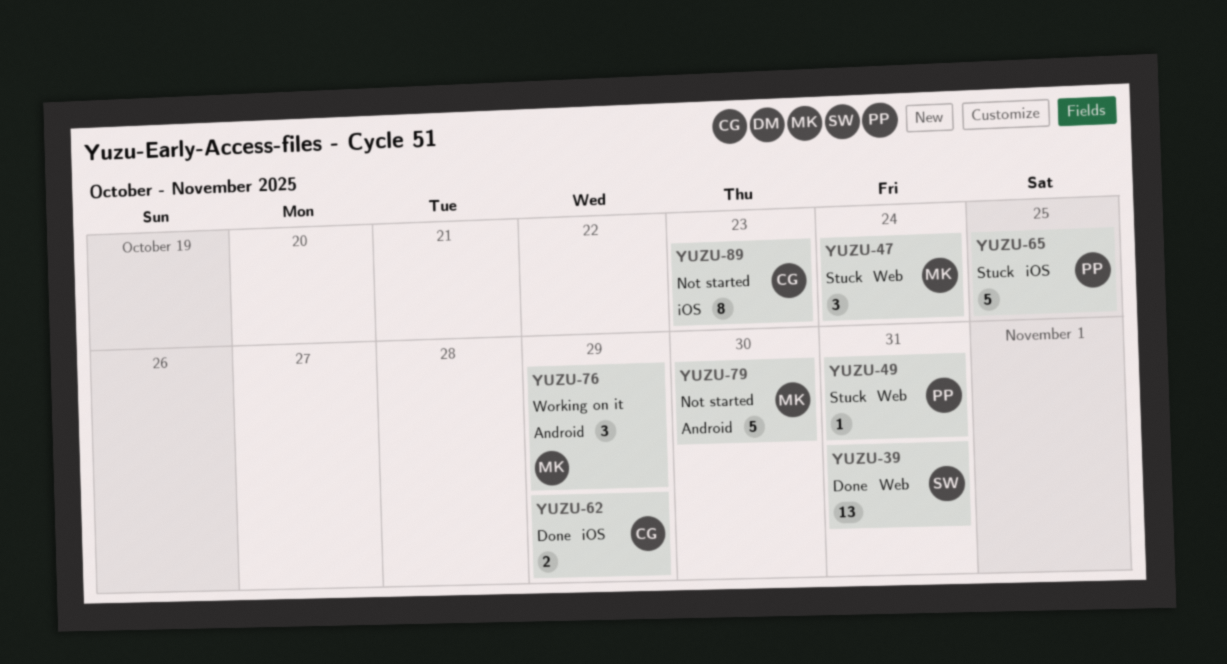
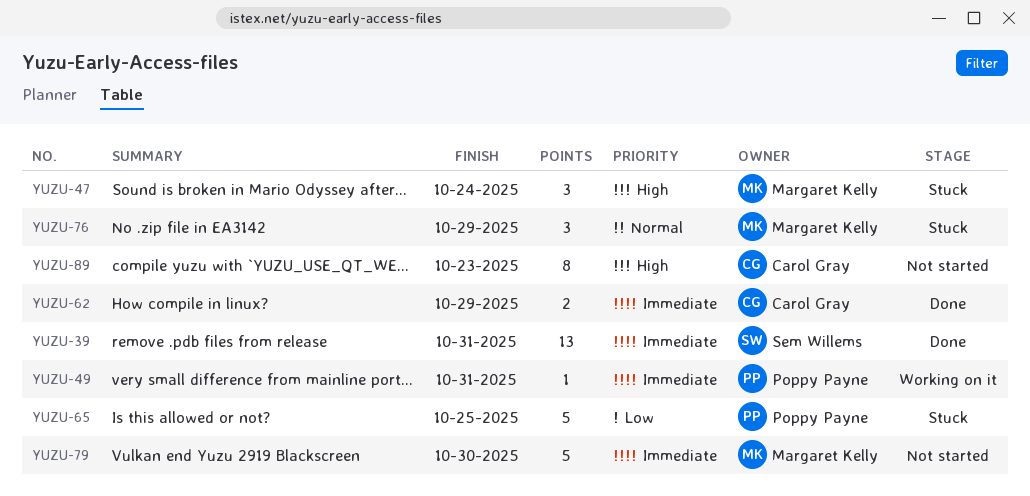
YUZU-49, status: Stuck -> Working on it
YUZU-76, status: Working on it -> Stuck

